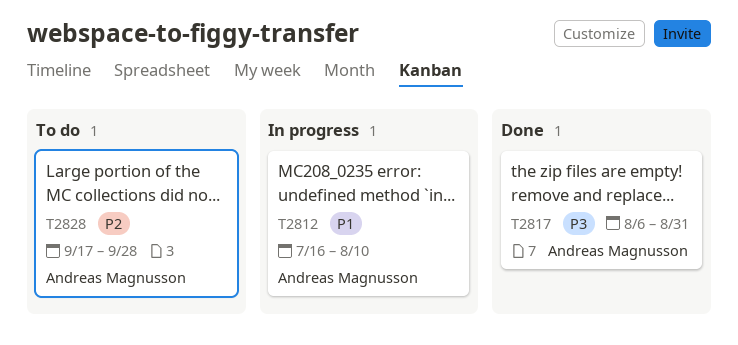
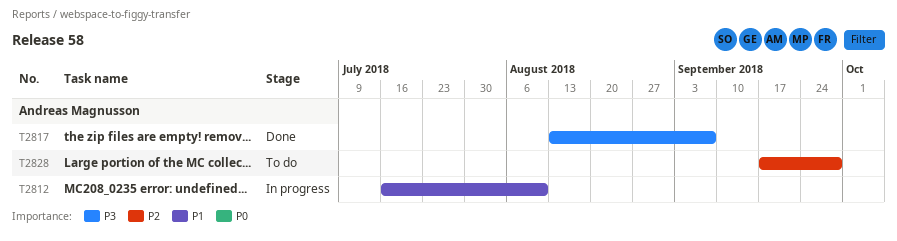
T2817, start: Aug 6 -> Aug 13
T2817, due: Aug 31 -> Sep 7

